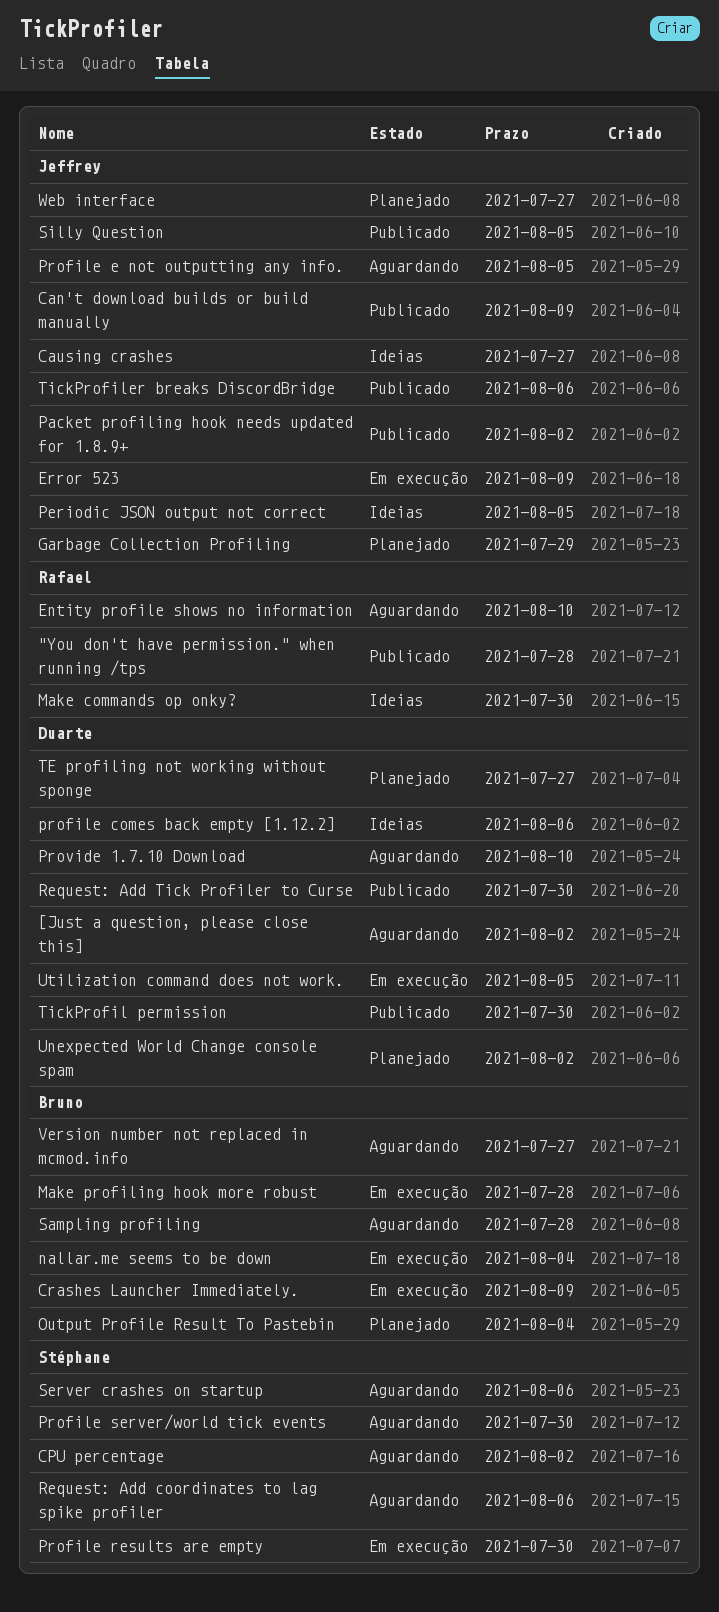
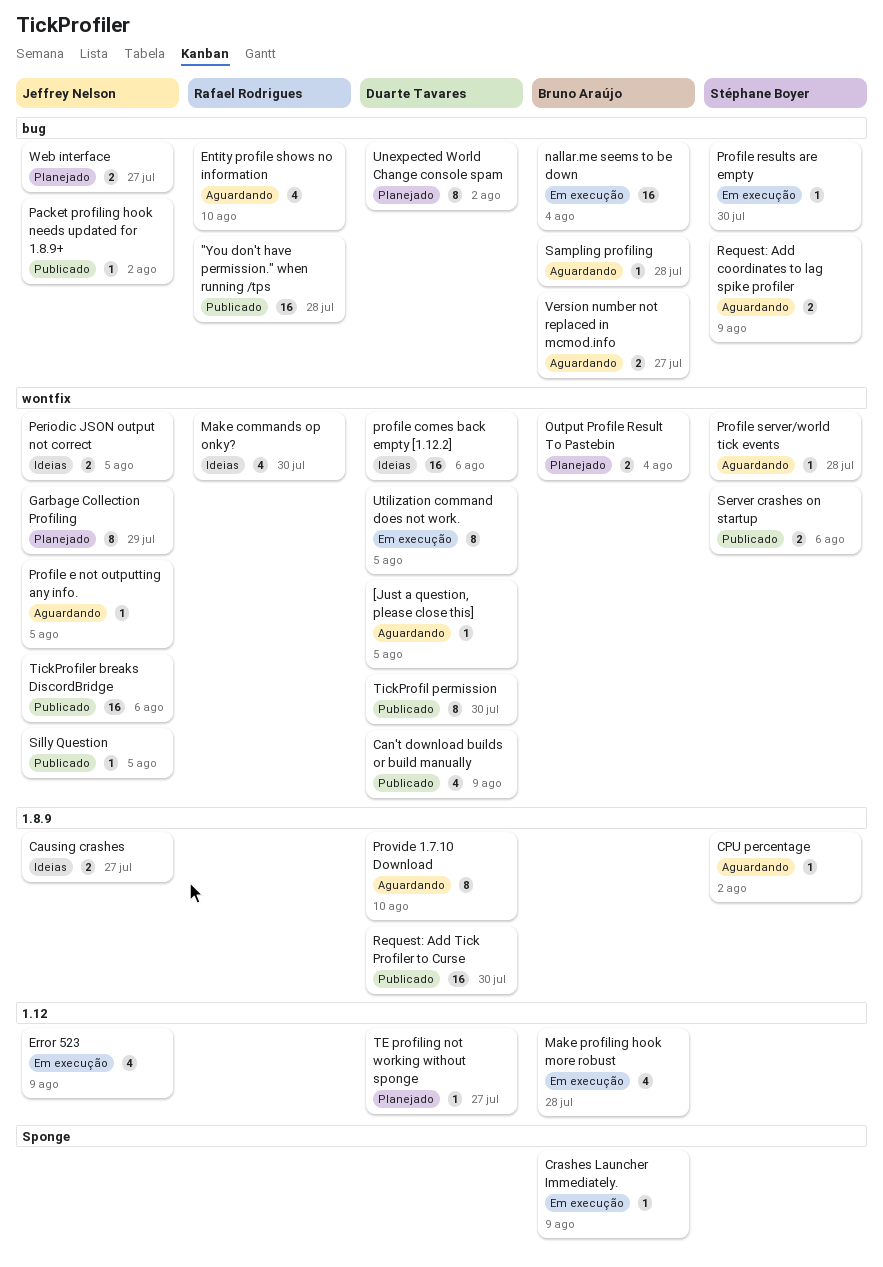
[Just a question, please close this], due: Aug 2 -> Aug 5
Can't download builds or build manually, owner: Jeffrey Nelson -> Duarte Tavares
Profile server/world tick events, due: Jul 30 -> Jul 28
Request: Add coordinates to lag spike profiler, due: Aug 6 -> Aug 9
Server crashes on startup, status: Aguardando -> Publicado

